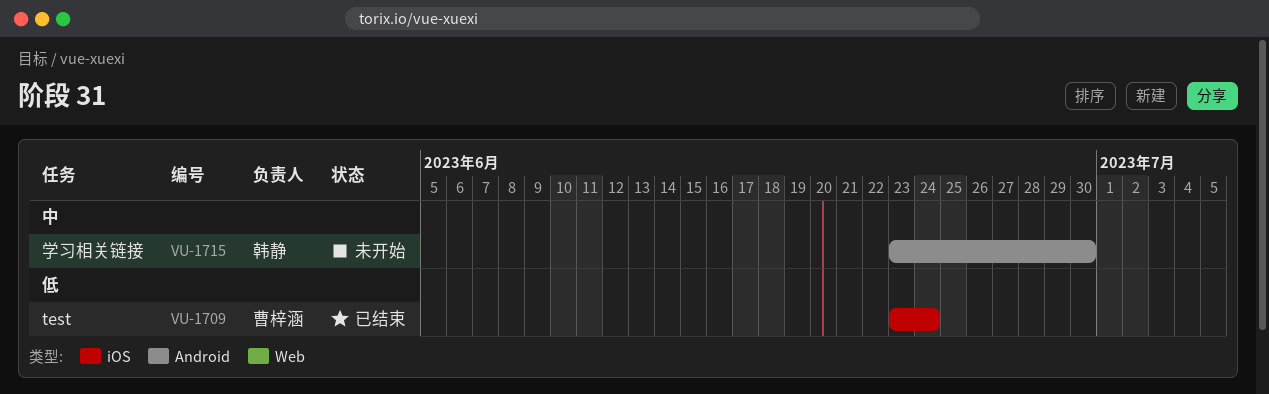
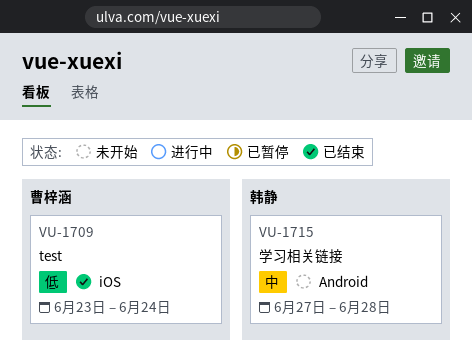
VU-1715, start: Jun 23 -> Jun 27
VU-1715, due: Jun 30 -> Jun 28

